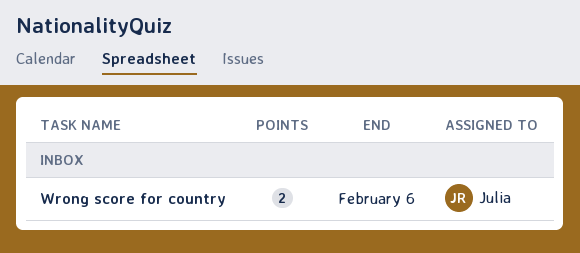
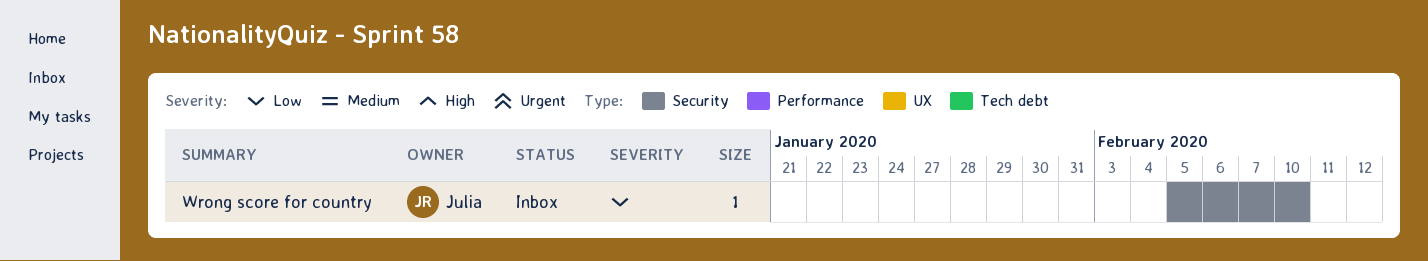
Wrong score for country, estimate: 2 -> 1
Wrong score for country, due: Feb 6 -> Feb 10

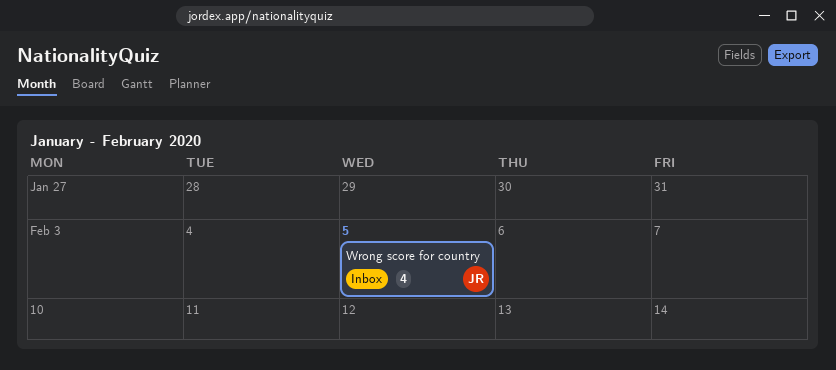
Wrong score for country, estimate: 1 -> 4
Wrong score for country, due: Feb 10 -> Feb 5

